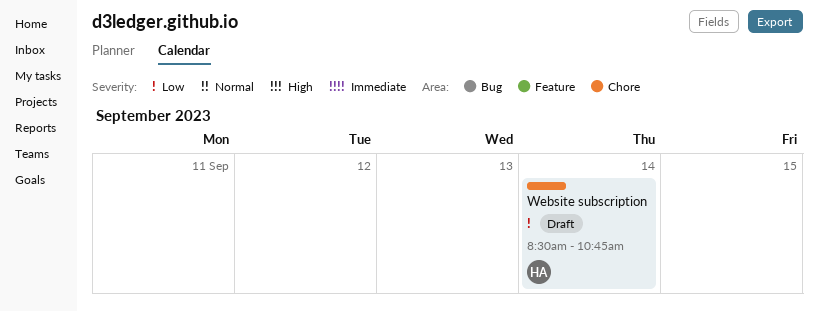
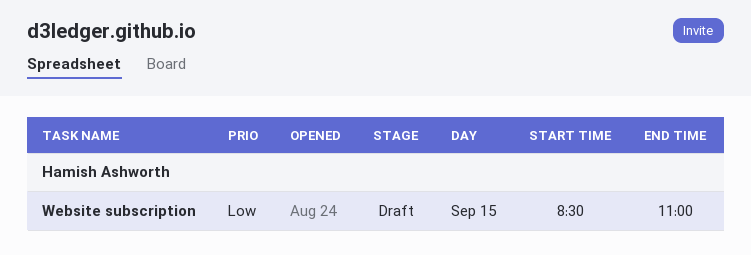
Website subscription, day: Sep 14 -> Sep 15
Website subscription, ends: 10:45 -> 11:00

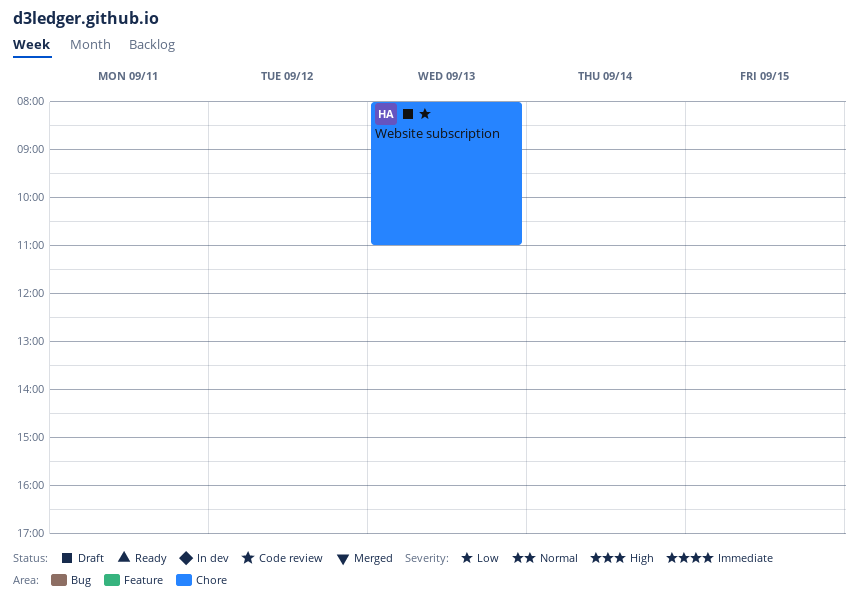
Website subscription, day: Sep 15 -> Sep 13
Website subscription, begins: 08:30 -> 08:00

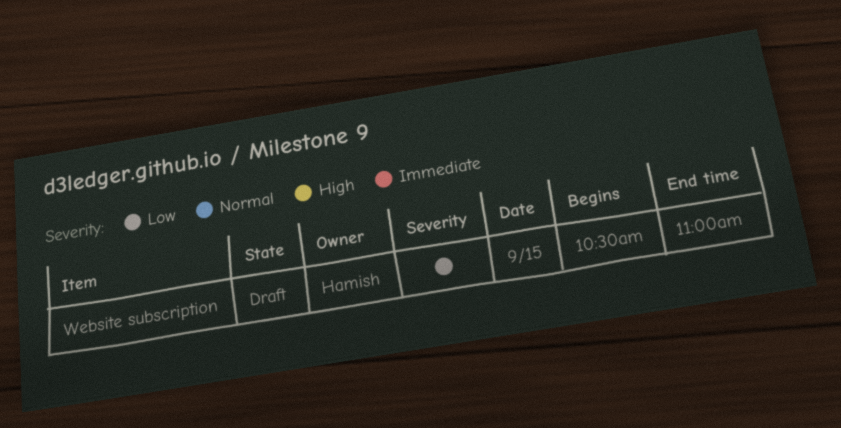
Website subscription, day: Sep 13 -> Sep 15
Website subscription, begins: 08:00 -> 10:30

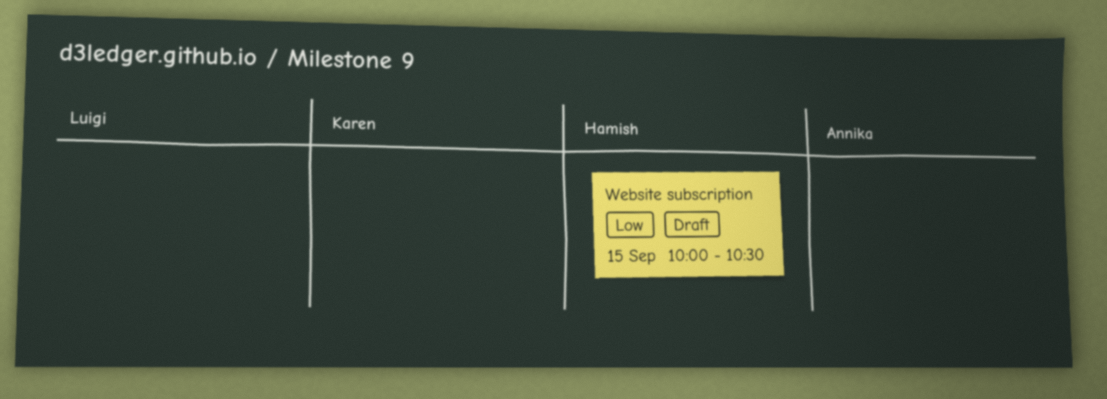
Website subscription, begins: 10:30 -> 10:00
Website subscription, ends: 11:00 -> 10:30

